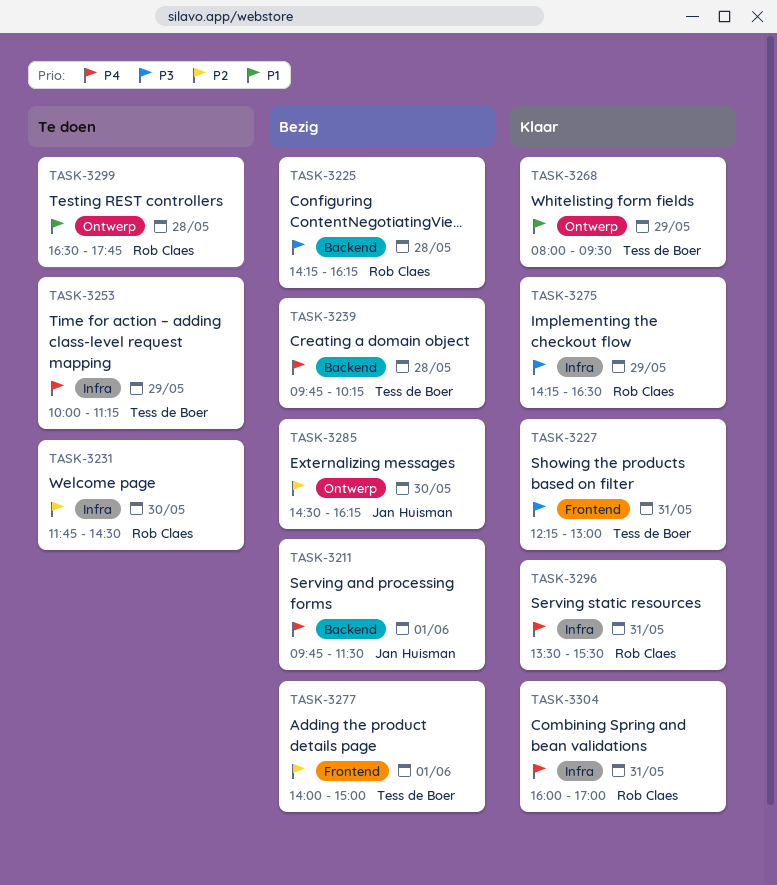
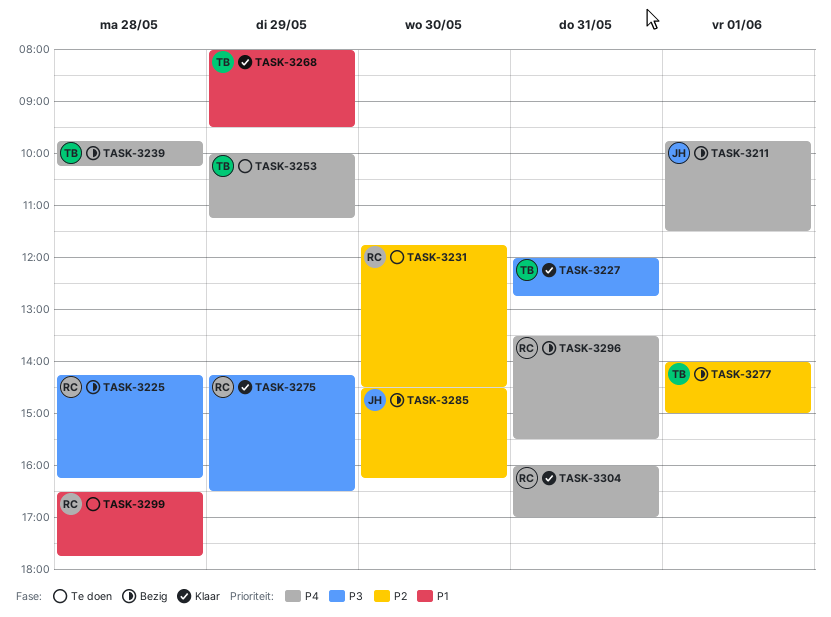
TASK-3227, begins: 12:15 -> 12:00
TASK-3227, ends: 13:00 -> 12:45
TASK-3296, status: Klaar -> Bezig

